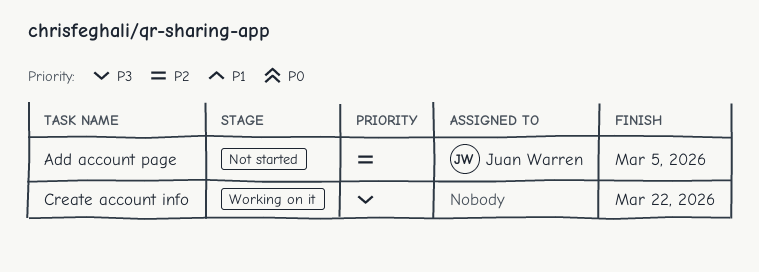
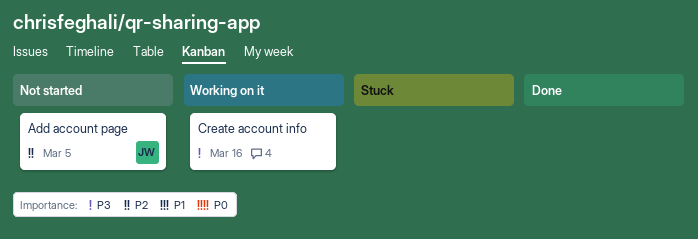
Create account info, due: Mar 22 -> Mar 16

